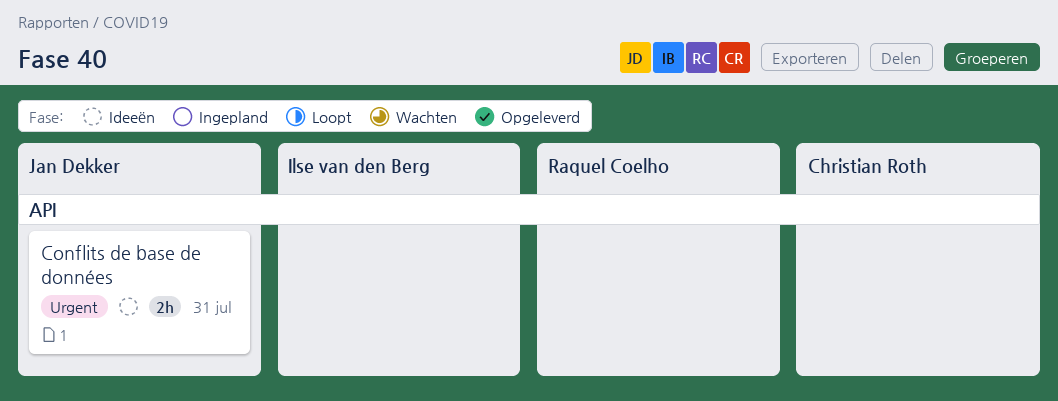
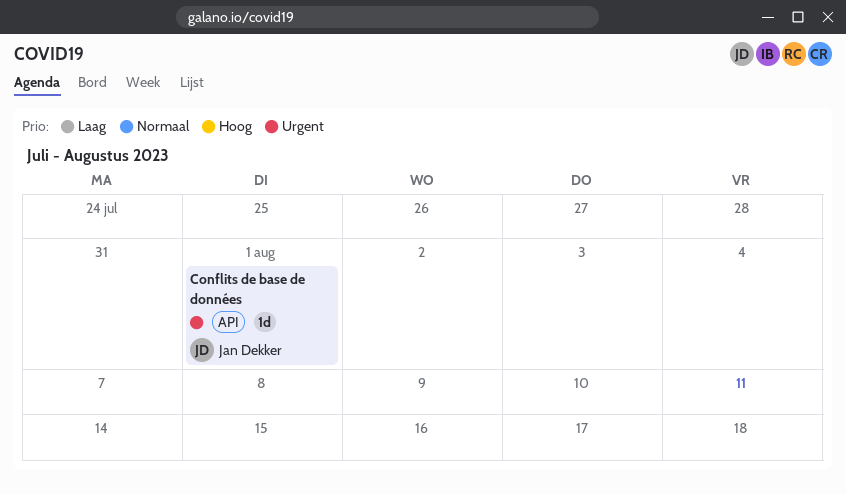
Conflits de base de données, estimate: 2h -> 1d
Conflits de base de données, due: Jul 31 -> Aug 1

